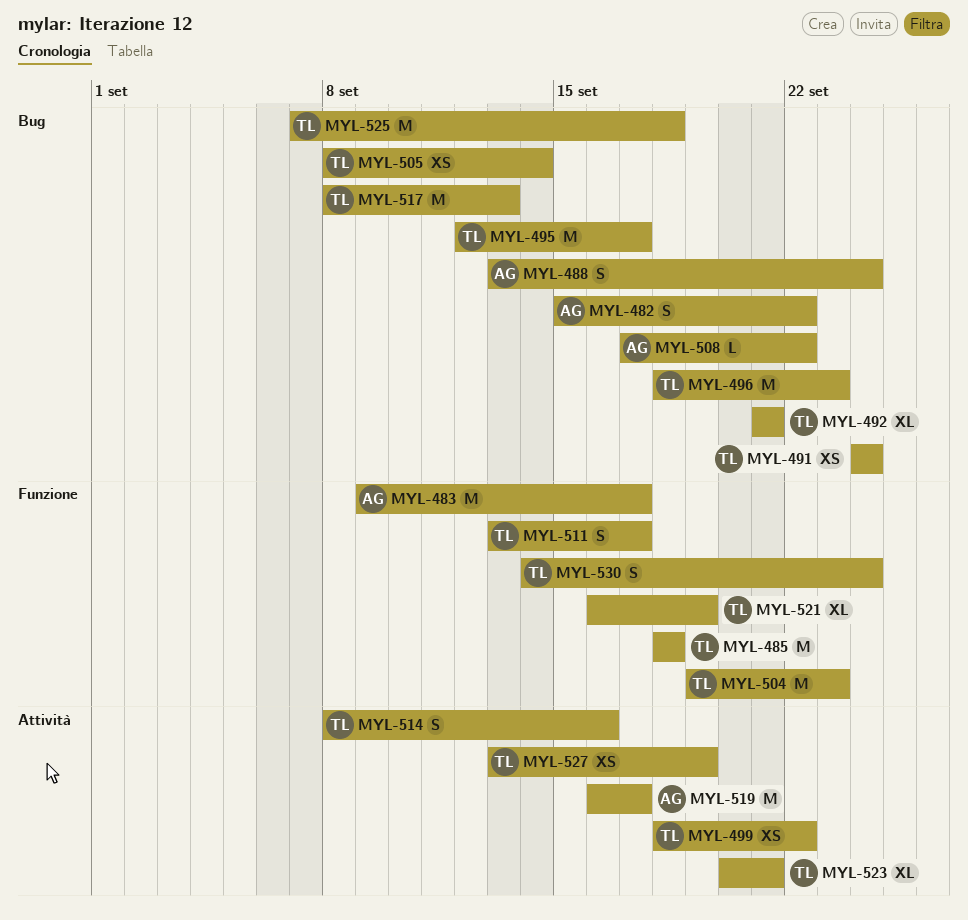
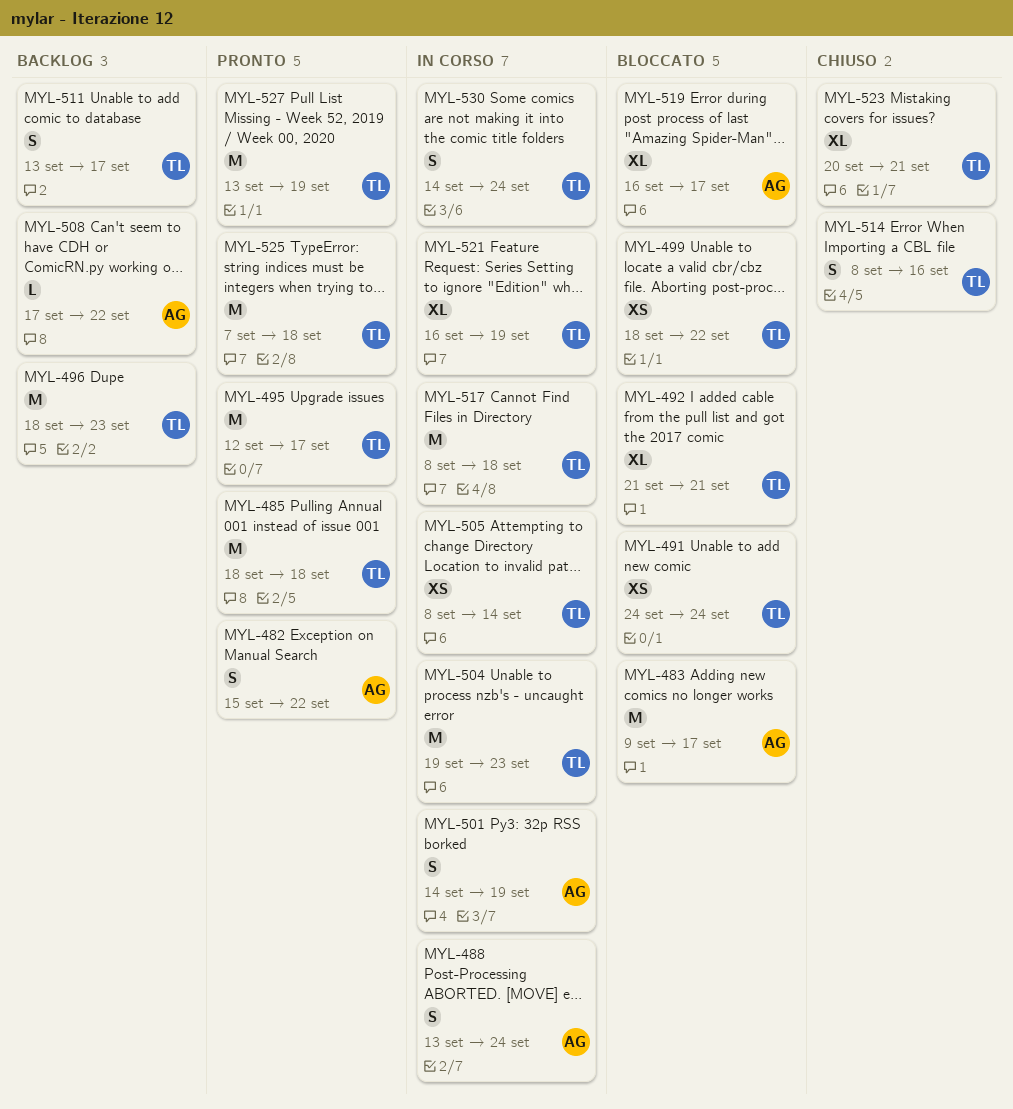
MYL-501: none -> present
MYL-517, due: Sep 13 -> Sep 18
MYL-519, estimate: M -> XL
MYL-527, estimate: XS -> M

